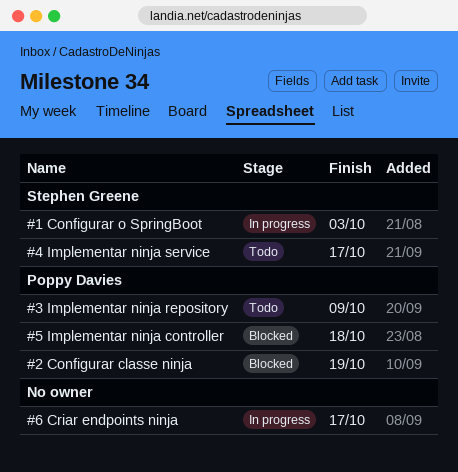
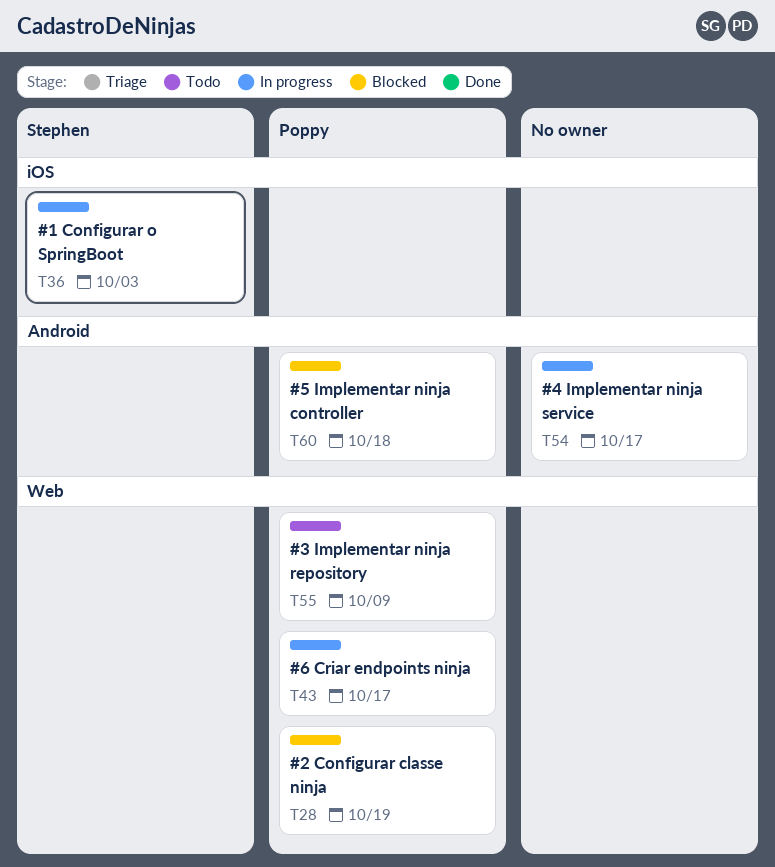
#4 Implementar ninja service, status: Todo -> In progress
#4 Implementar ninja service, owner: Stephen Greene -> none
#6 Criar endpoints ninja, owner: none -> Poppy Davies

